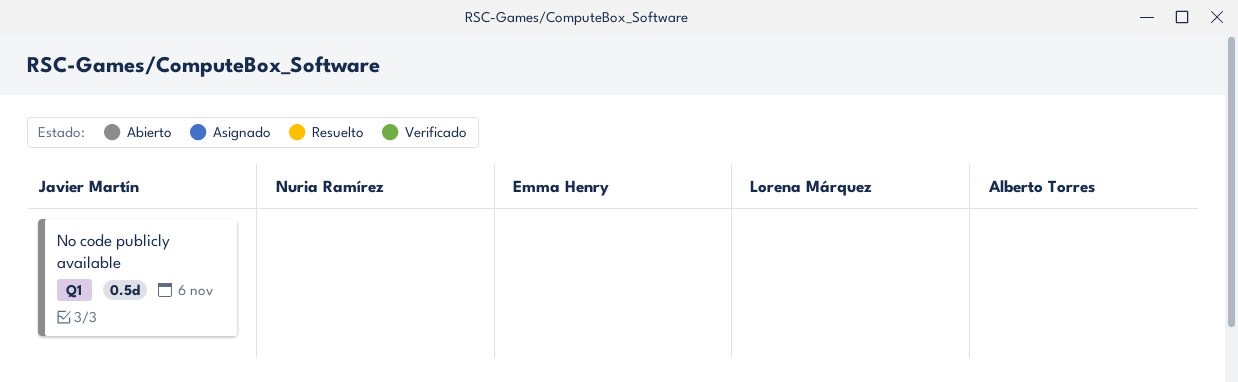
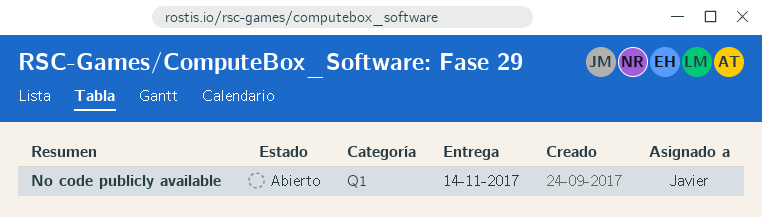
No code publicly available, due: Nov 6 -> Nov 14

